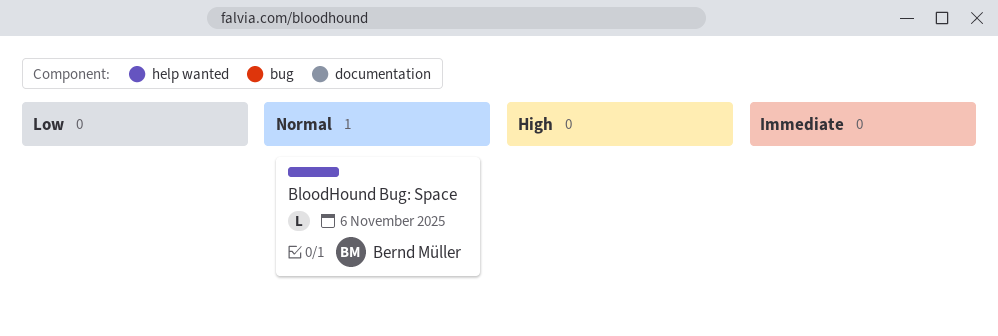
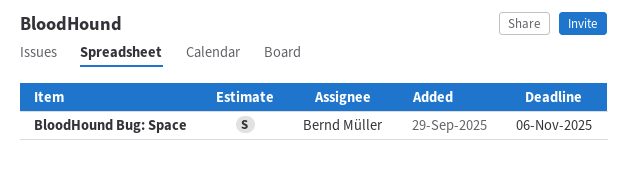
BloodHound Bug: Space, estimate: L -> S

